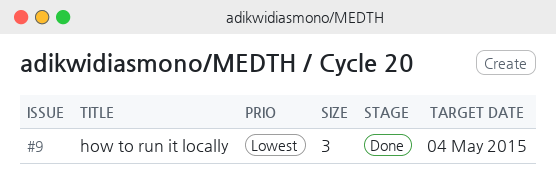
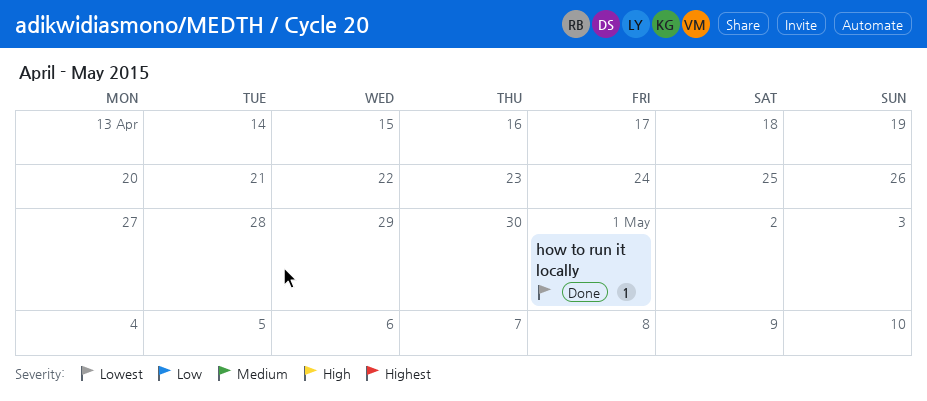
how to run it locally, estimate: 3 -> 1
how to run it locally, due: May 4 -> May 1

